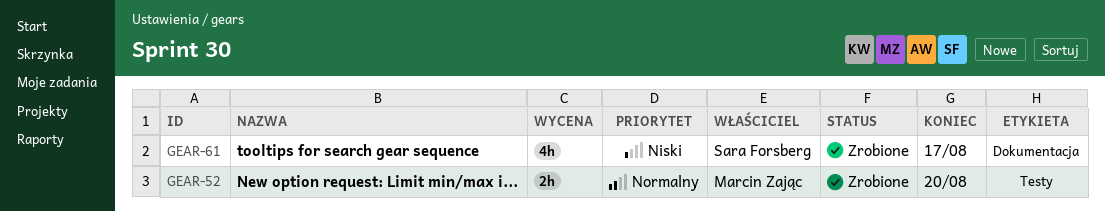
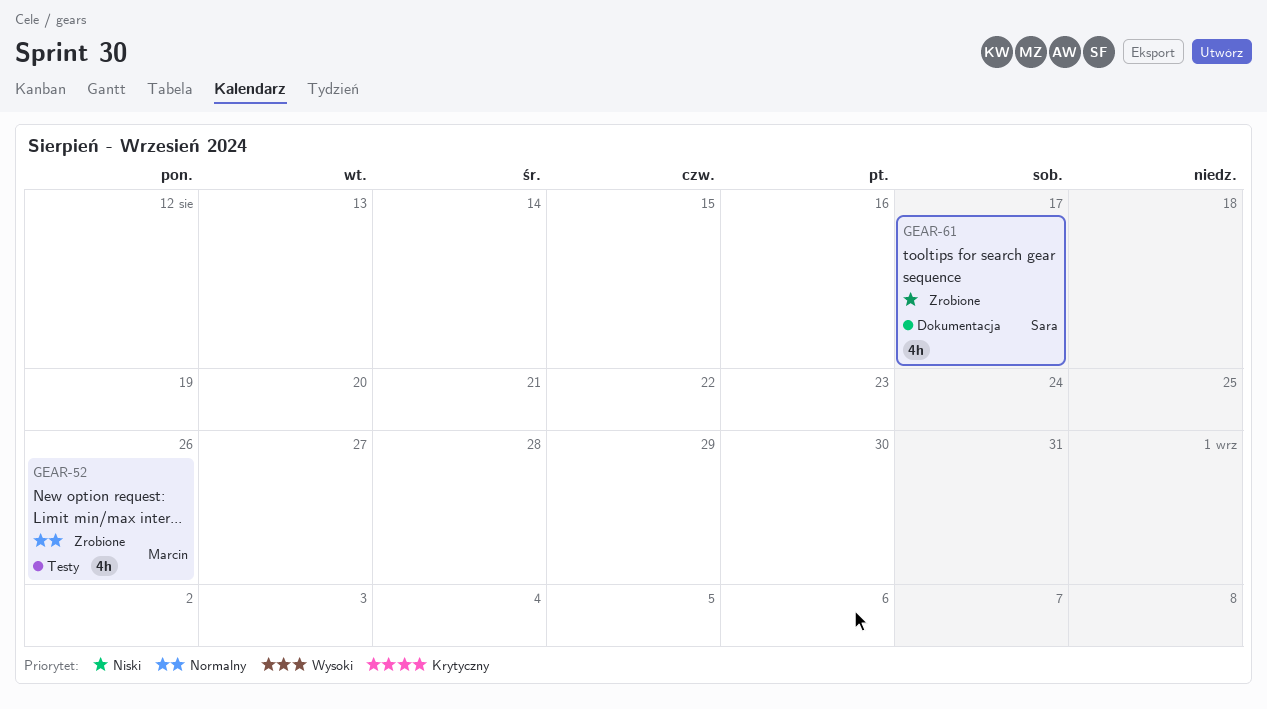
GEAR-52, estimate: 2h -> 4h
GEAR-52, due: Aug 20 -> Aug 26

